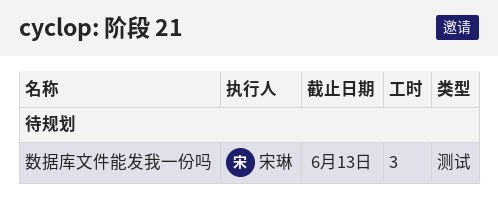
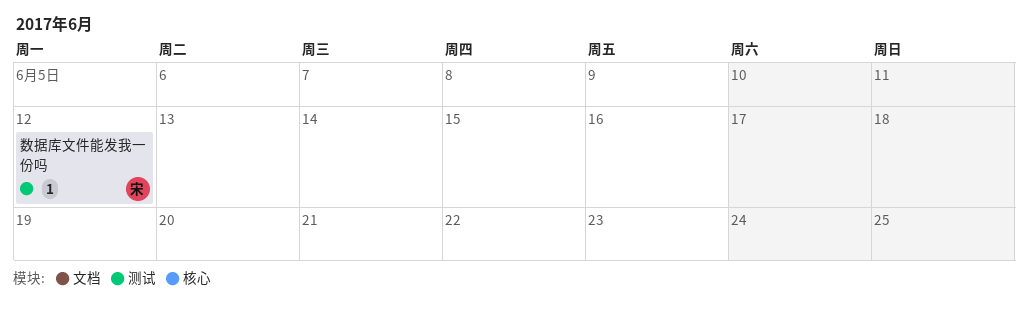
数据库文件能发我一份吗, estimate: 3 -> 1
数据库文件能发我一份吗, due: Jun 13 -> Jun 12

